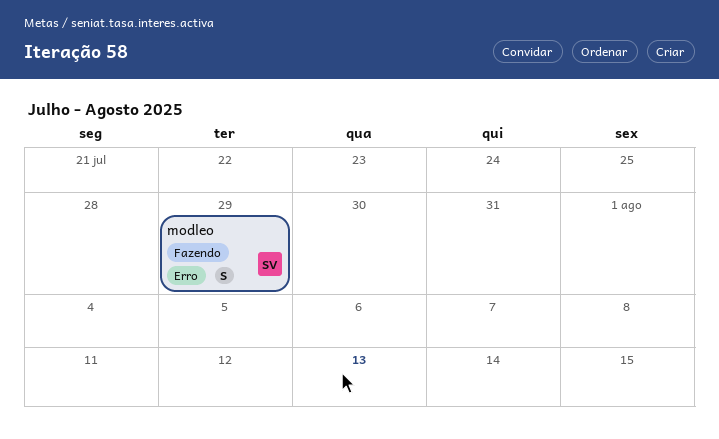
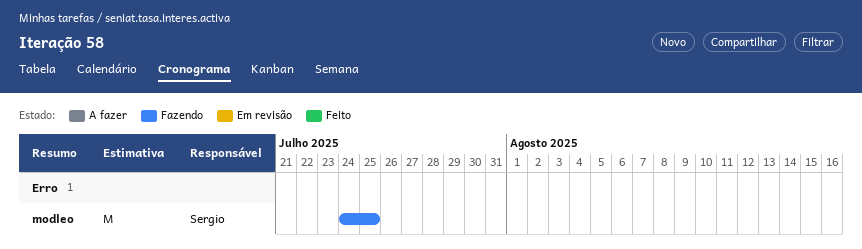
modleo, estimate: S -> M
modleo, due: Jul 29 -> Jul 25

